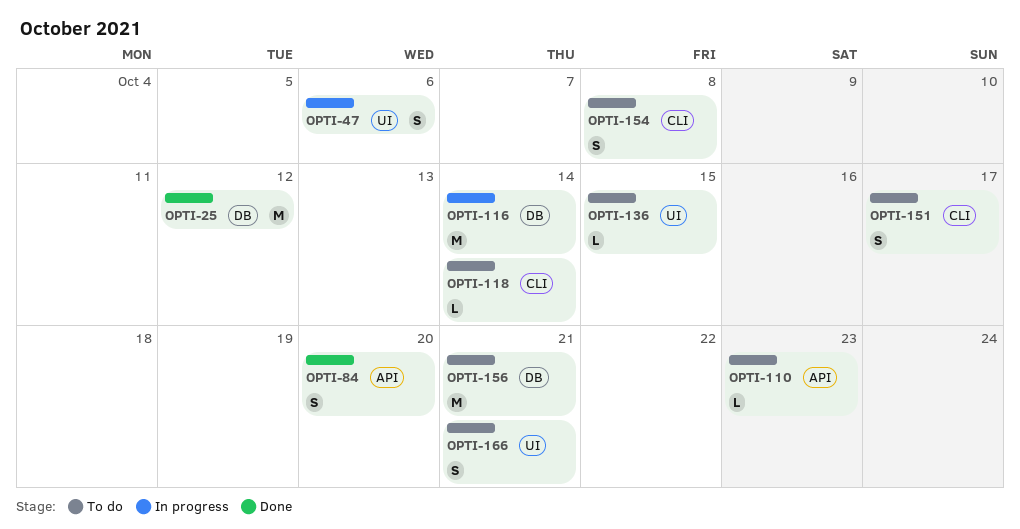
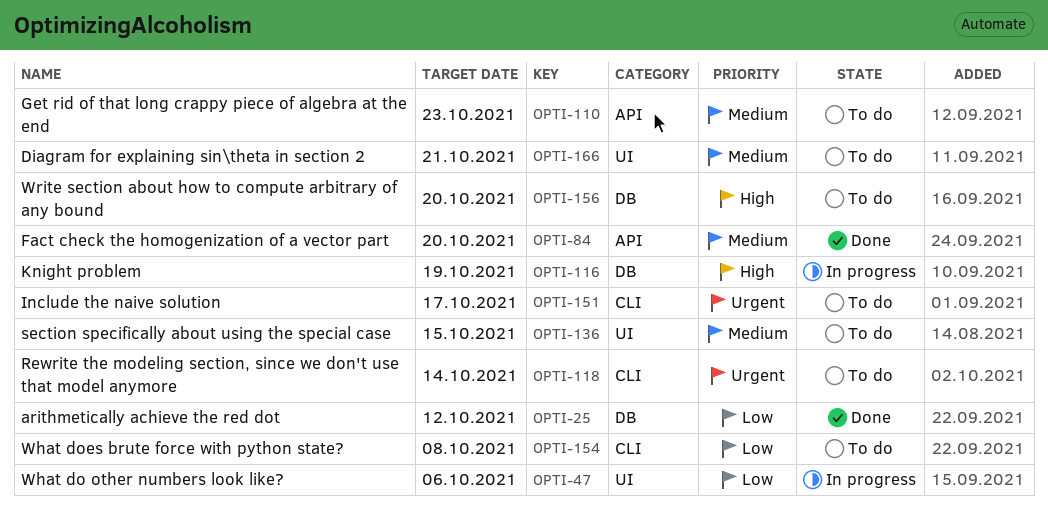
OPTI-116, due: Oct 14 -> Oct 19
OPTI-156, due: Oct 21 -> Oct 20

